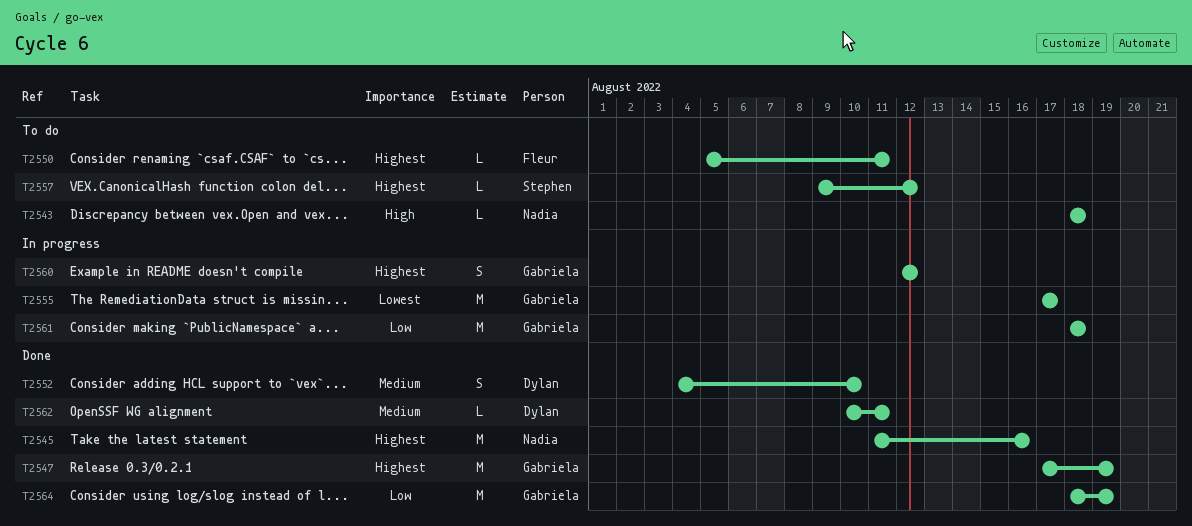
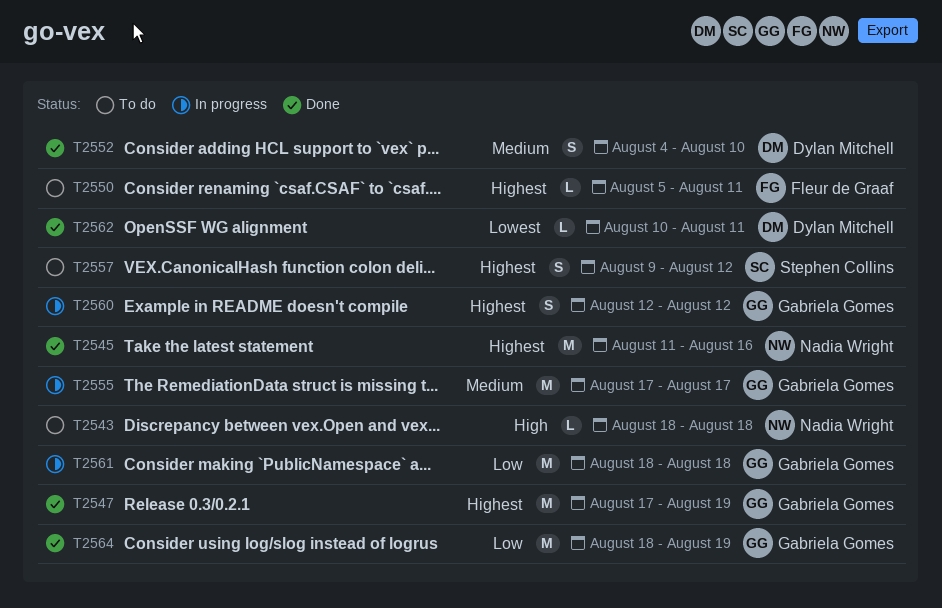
T2555, priority: Lowest -> Medium
T2557, estimate: L -> S
T2562, priority: Medium -> Lowest

